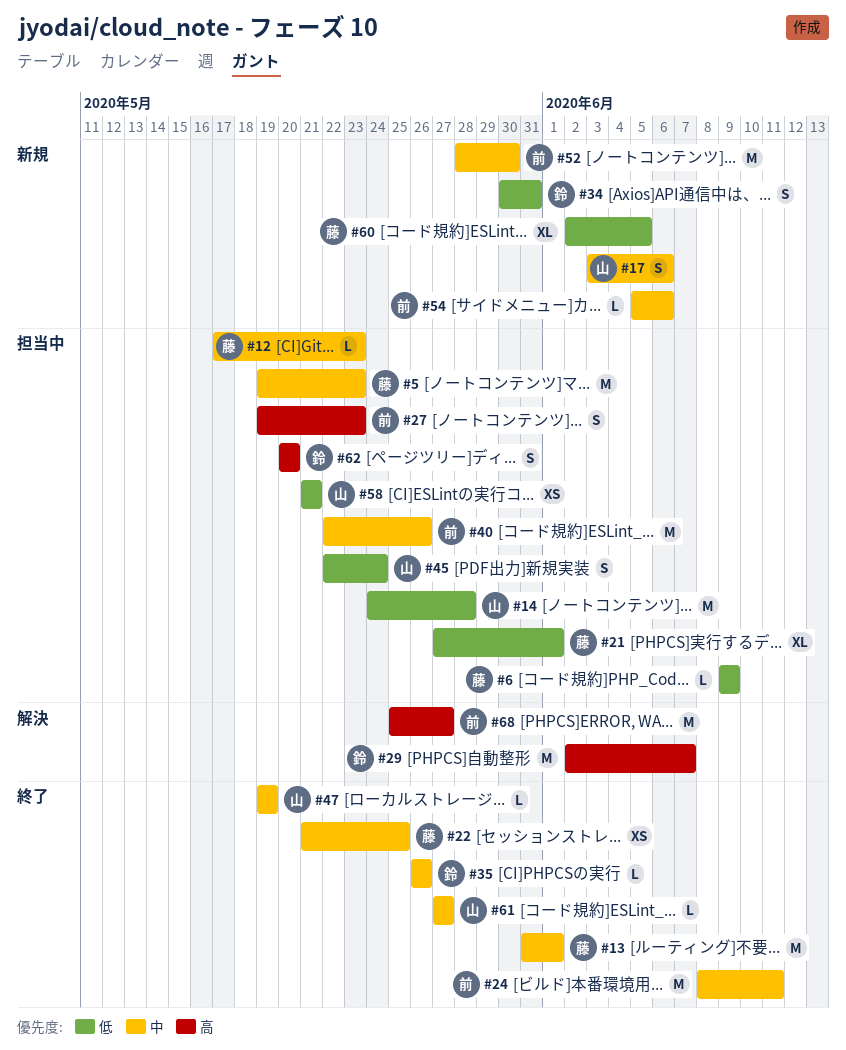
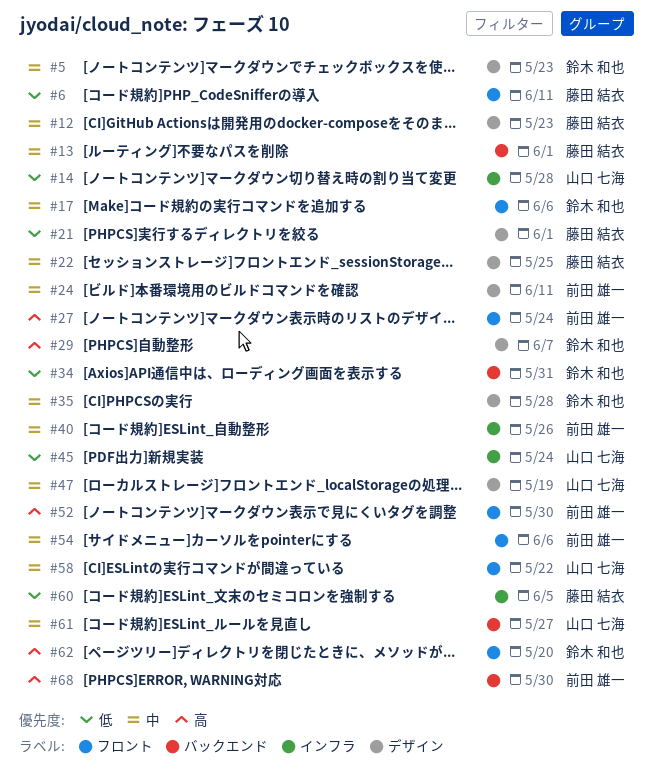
#5, owner: 藤田 結衣 -> 鈴木 和也
#6, due: Jun 9 -> Jun 11
#17, owner: 山口 七海 -> 鈴木 和也
#27, due: May 23 -> May 24
#35, due: May 26 -> May 28
#52, priority: 中 -> 高
#58, priority: 低 -> 中
#58, due: May 21 -> May 22
#68, due: May 27 -> May 30

